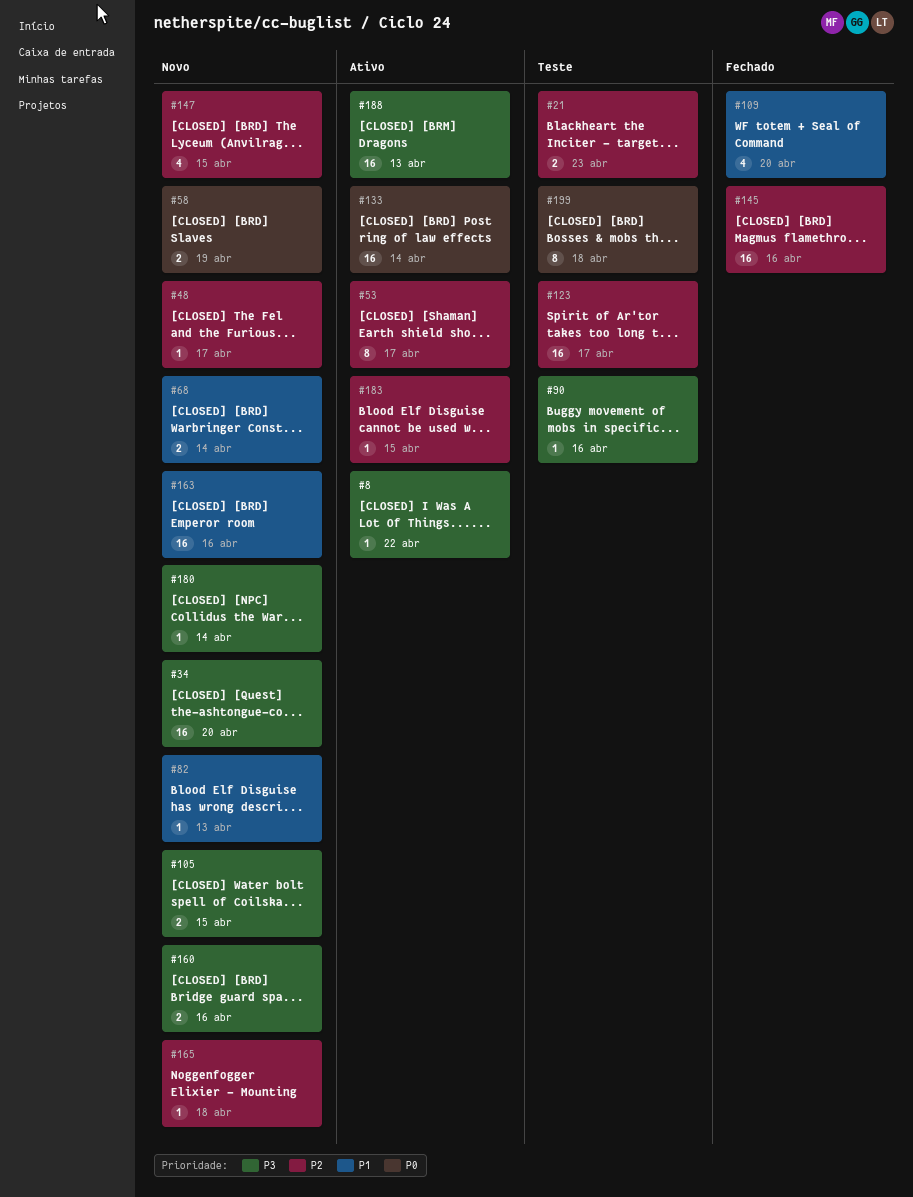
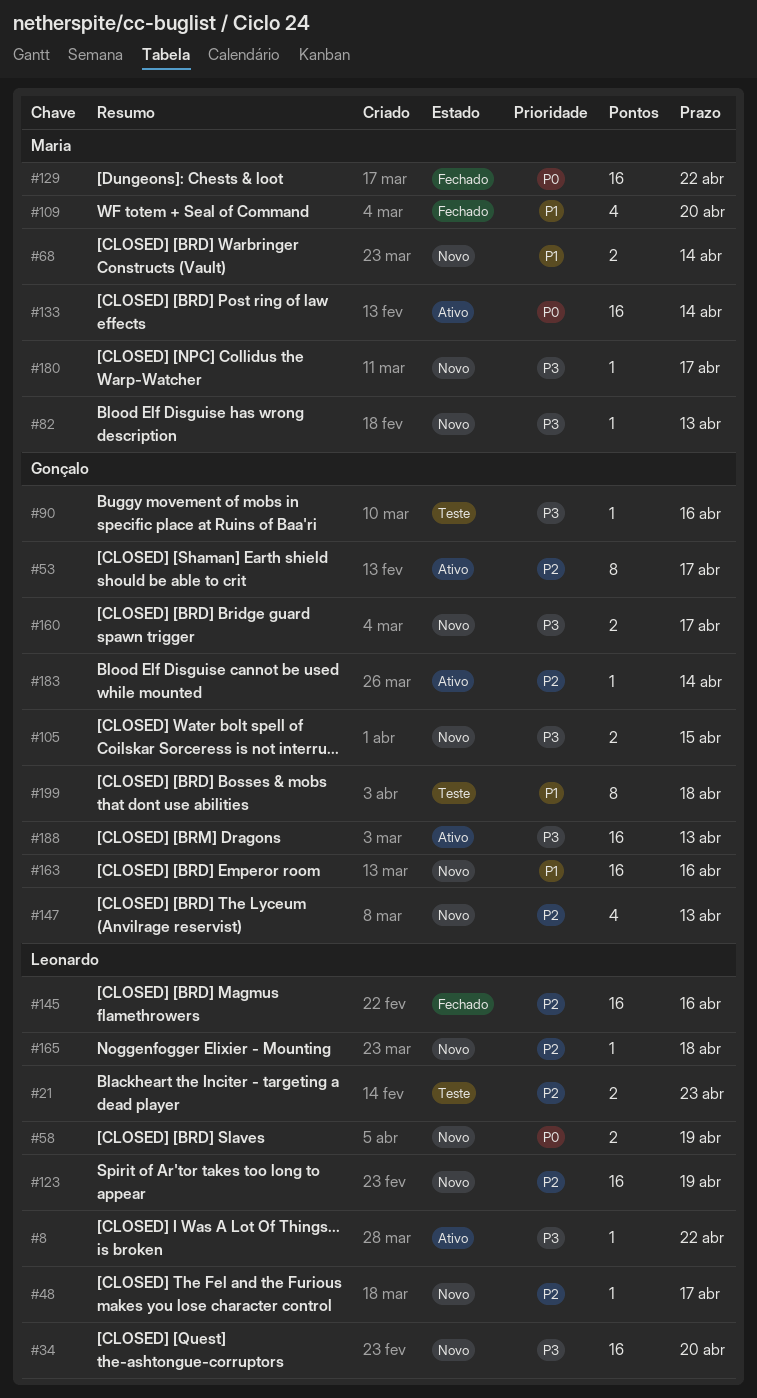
#82, priority: P1 -> P3
#123, status: Teste -> Novo
#123, due: Apr 17 -> Apr 19
#129: none -> present
#147, due: Apr 15 -> Apr 13
#160, due: Apr 16 -> Apr 17
#180, due: Apr 14 -> Apr 17
#183, due: Apr 15 -> Apr 14
#199, priority: P0 -> P1

